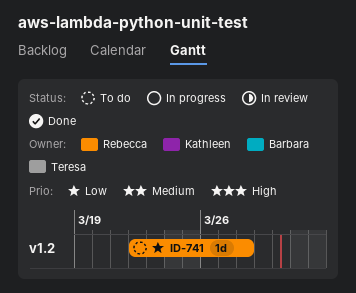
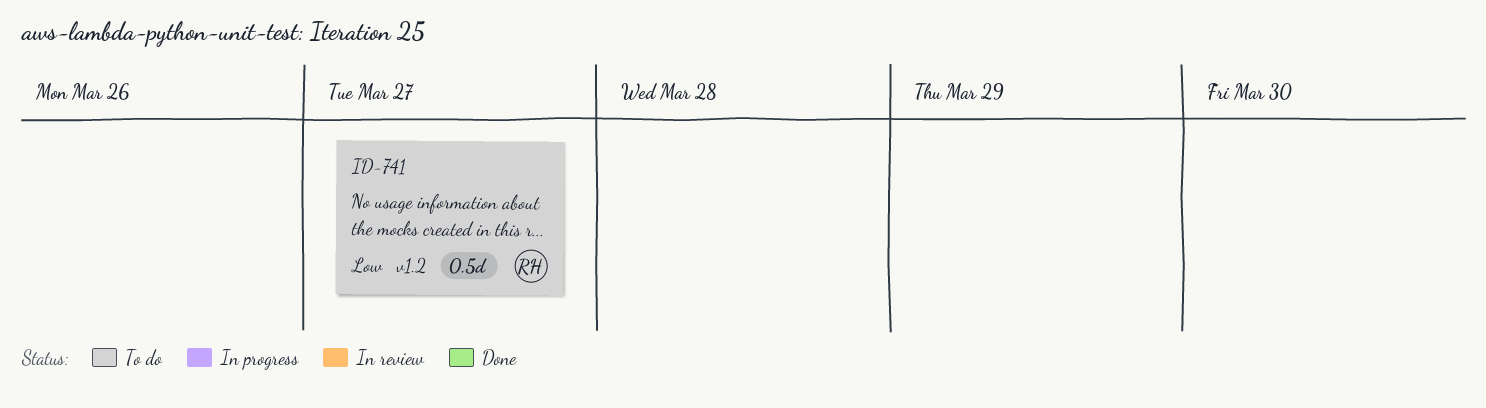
ID-741, estimate: 1d -> 0.5d
ID-741, due: Mar 28 -> Mar 27

